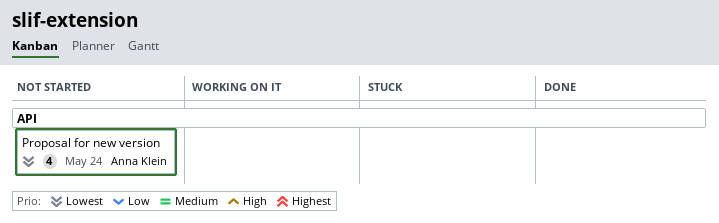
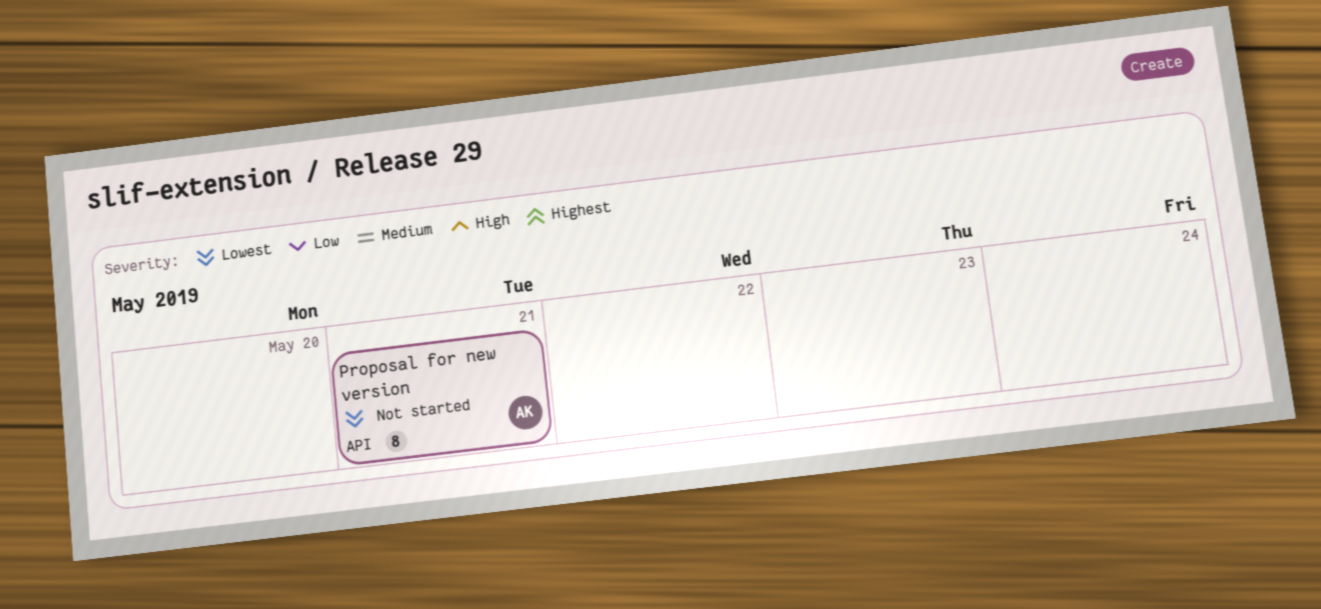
Proposal for new version, estimate: 4 -> 8
Proposal for new version, due: May 24 -> May 21

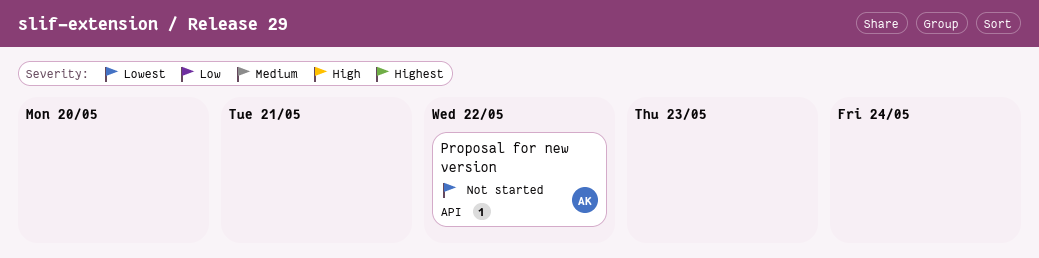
Proposal for new version, estimate: 8 -> 1
Proposal for new version, due: May 21 -> May 22

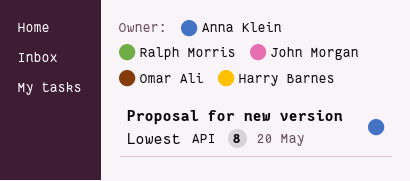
Proposal for new version, estimate: 1 -> 8
Proposal for new version, due: May 22 -> May 20

